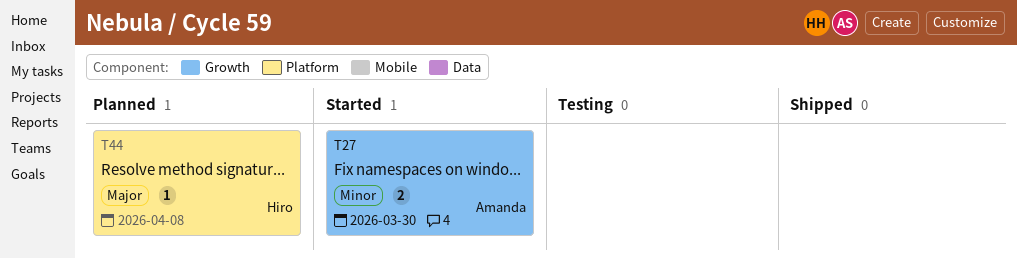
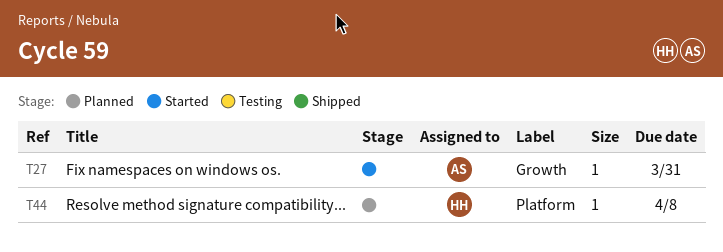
T27, estimate: 2 -> 1
T27, due: Mar 30 -> Mar 31

